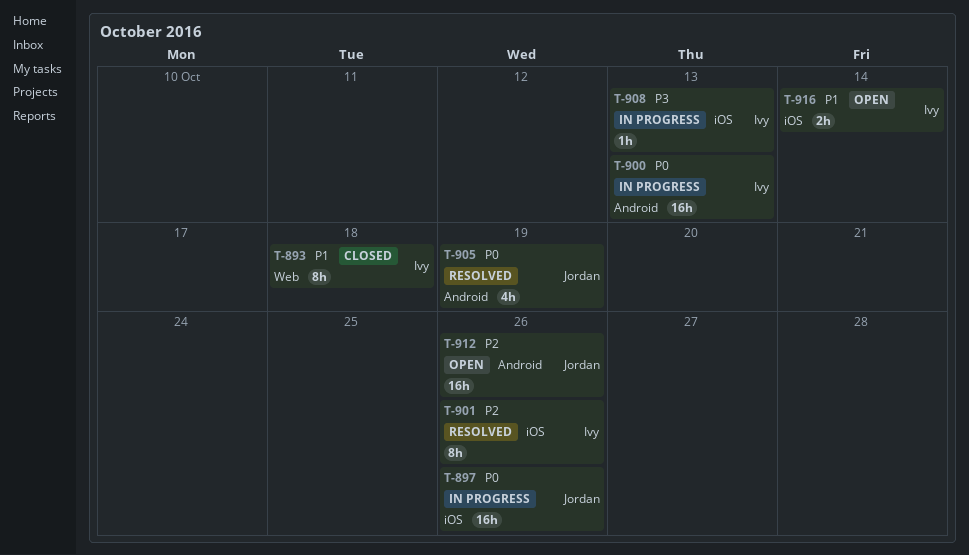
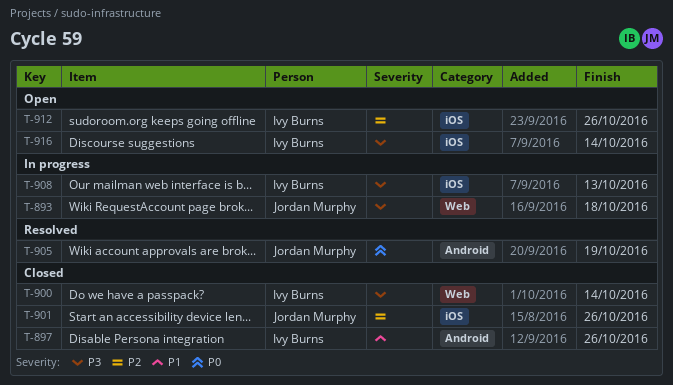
T-893, status: Closed -> In progress
T-893, owner: Ivy Burns -> Jordan Murphy
T-893, priority: P1 -> P3
T-897, status: In progress -> Closed
T-897, owner: Jordan Murphy -> Ivy Burns
T-897, priority: P0 -> P1
T-897, label: iOS -> Android
T-900, status: In progress -> Closed
T-900, priority: P0 -> P3
T-900, label: Android -> Web
T-900, due: Oct 13 -> Oct 14
T-901, status: Resolved -> Closed
T-901, owner: Ivy Burns -> Jordan Murphy
T-912, owner: Jordan Murphy -> Ivy Burns
T-912, label: Android -> iOS
T-916, priority: P1 -> P3

